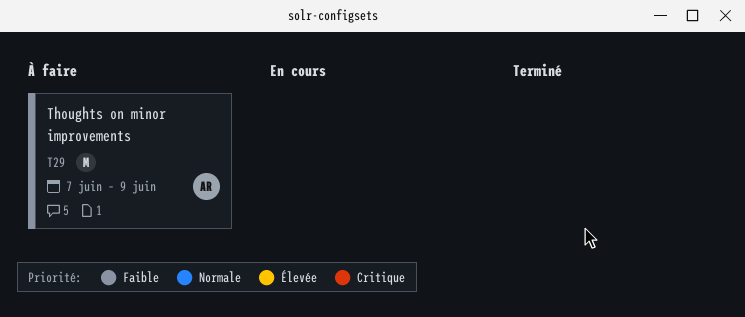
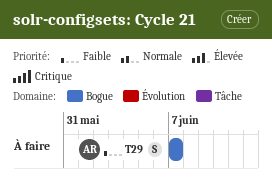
T29, estimate: M -> S
T29, due: Jun 9 -> Jun 7

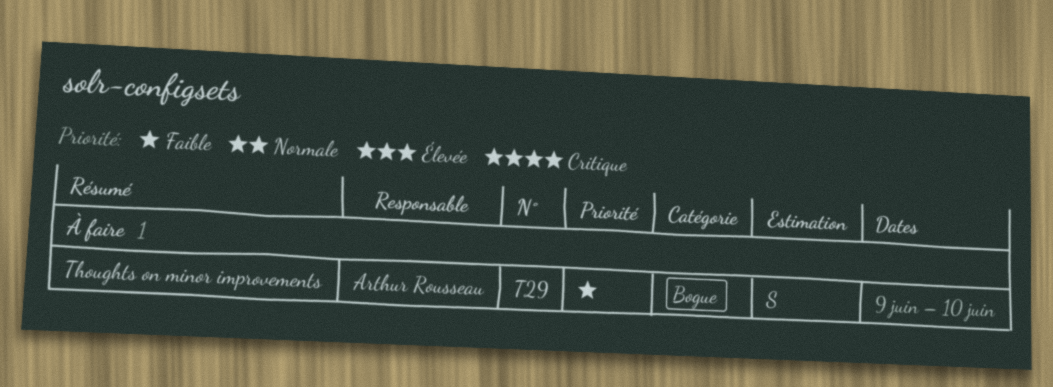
T29, start: Jun 7 -> Jun 9
T29, due: Jun 7 -> Jun 10

